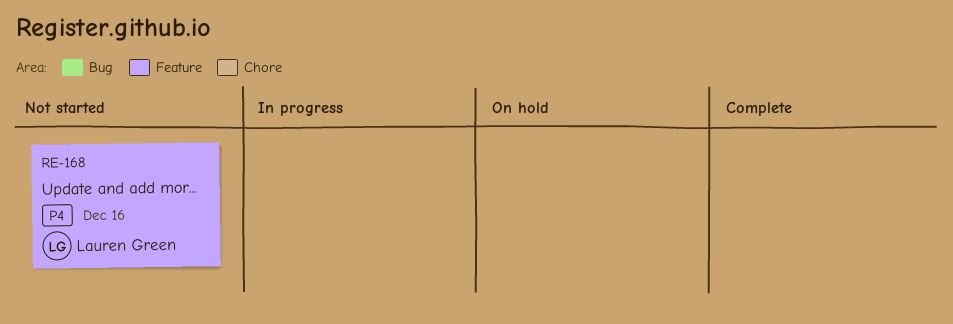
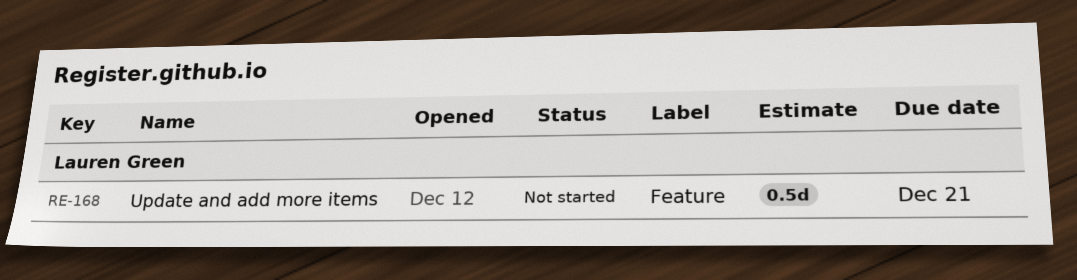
RE-168, due: Dec 16 -> Dec 21

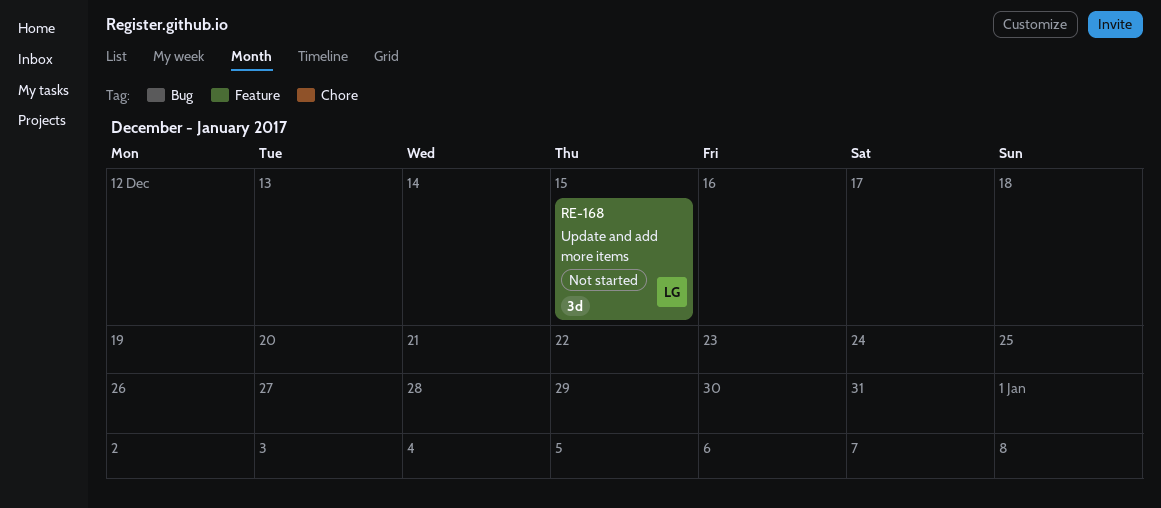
RE-168, estimate: 0.5d -> 3d
RE-168, due: Dec 21 -> Dec 15

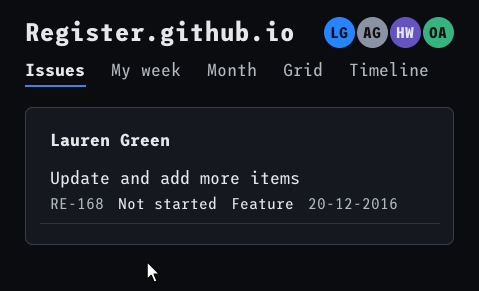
RE-168, due: Dec 15 -> Dec 20

